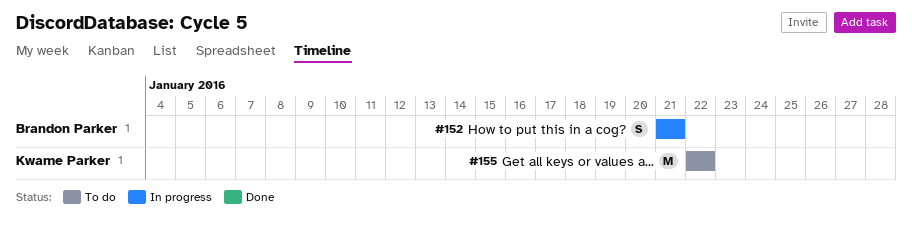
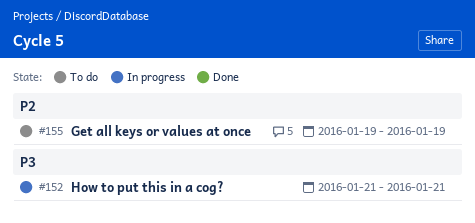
#155, start: Jan 22 -> Jan 19
#155, due: Jan 22 -> Jan 19

